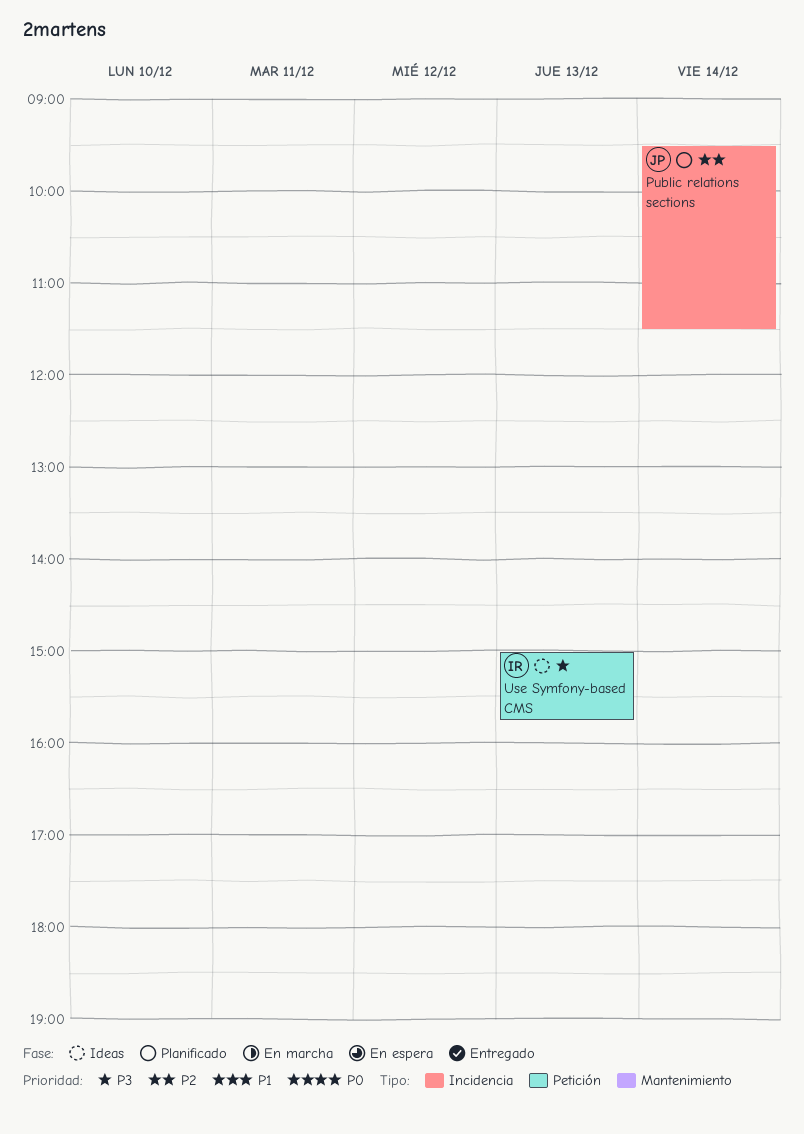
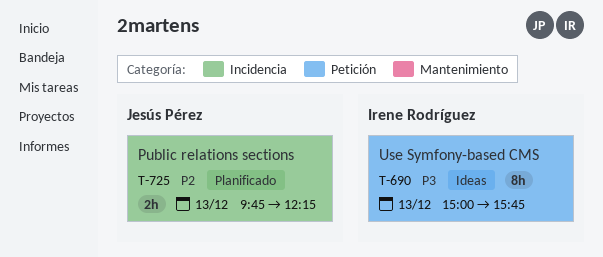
Public relations sections, day: Dec 14 -> Dec 13
Public relations sections, begins: 09:30 -> 09:45
Public relations sections, ends: 11:30 -> 12:15

